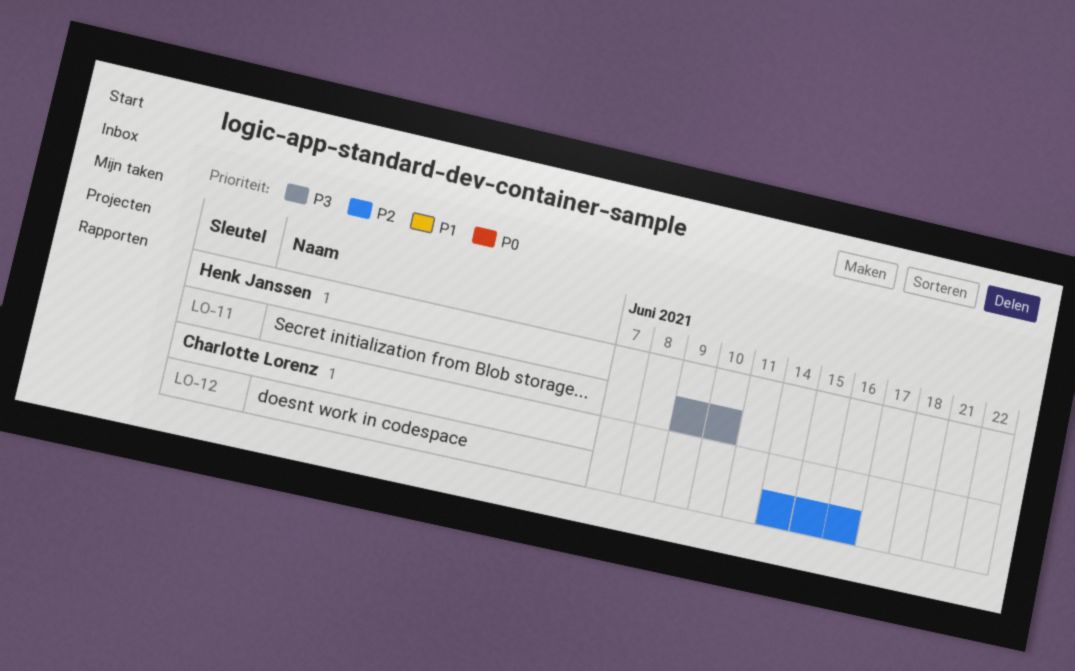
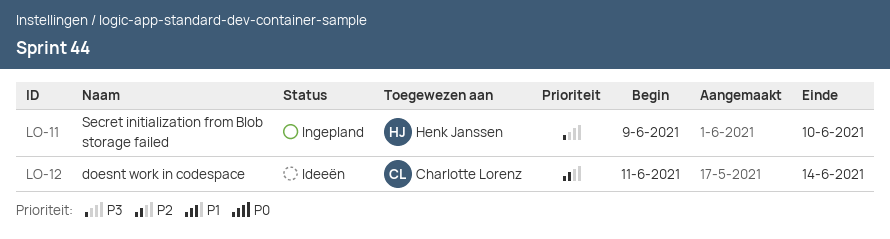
LO-12, start: Jun 14 -> Jun 11
LO-12, due: Jun 16 -> Jun 14

